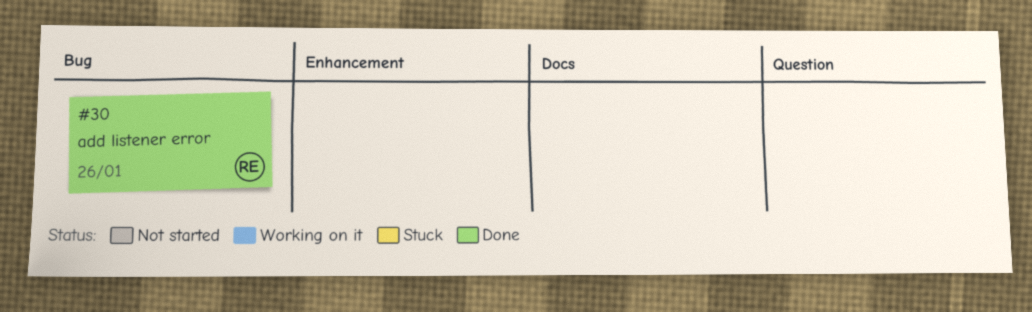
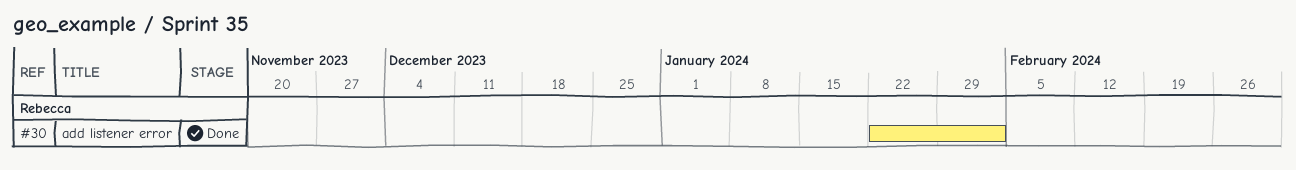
#30, due: Jan 26 -> Feb 2

